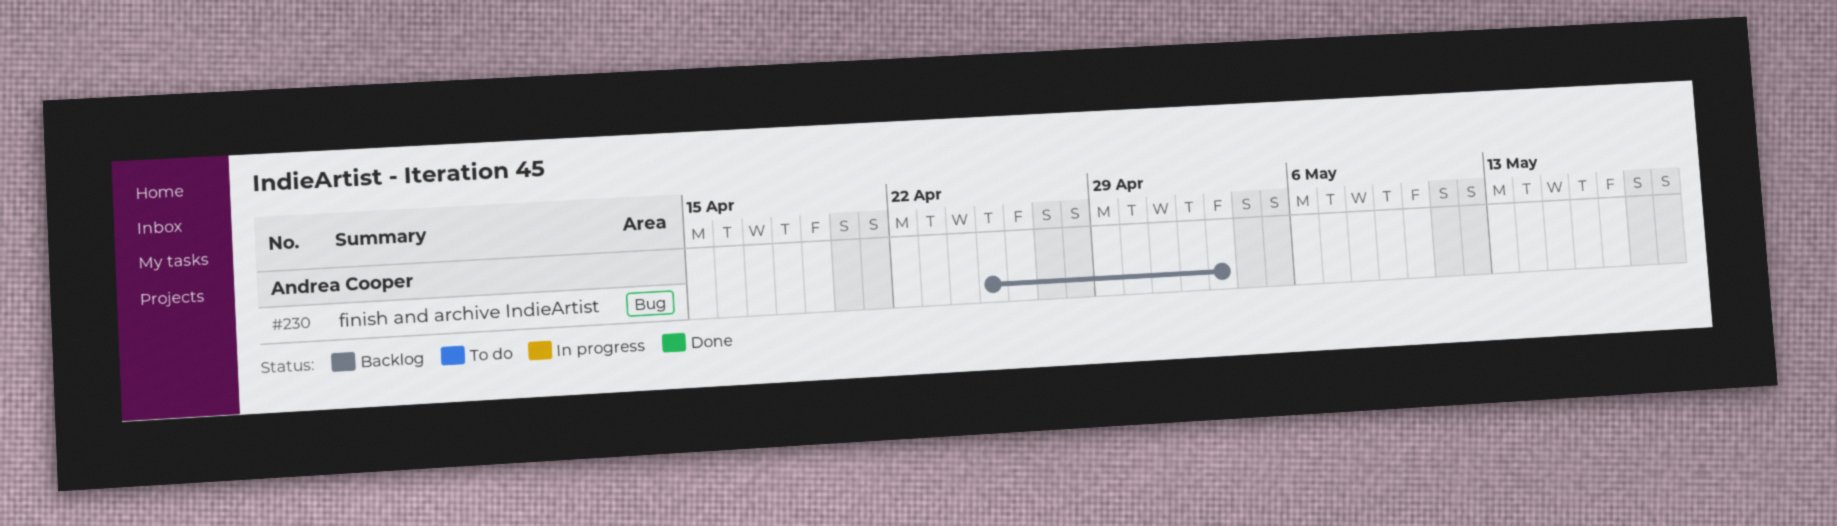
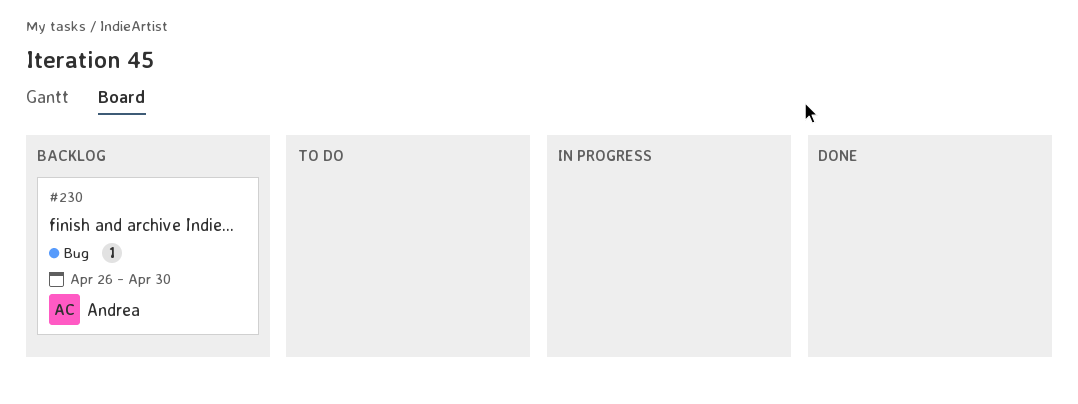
#230, start: Apr 25 -> Apr 26
#230, due: May 3 -> Apr 30

